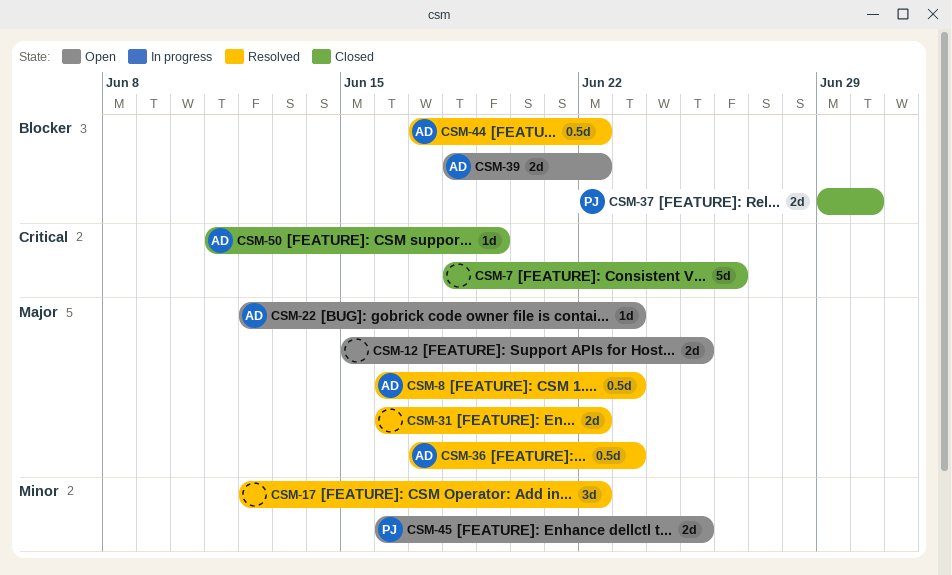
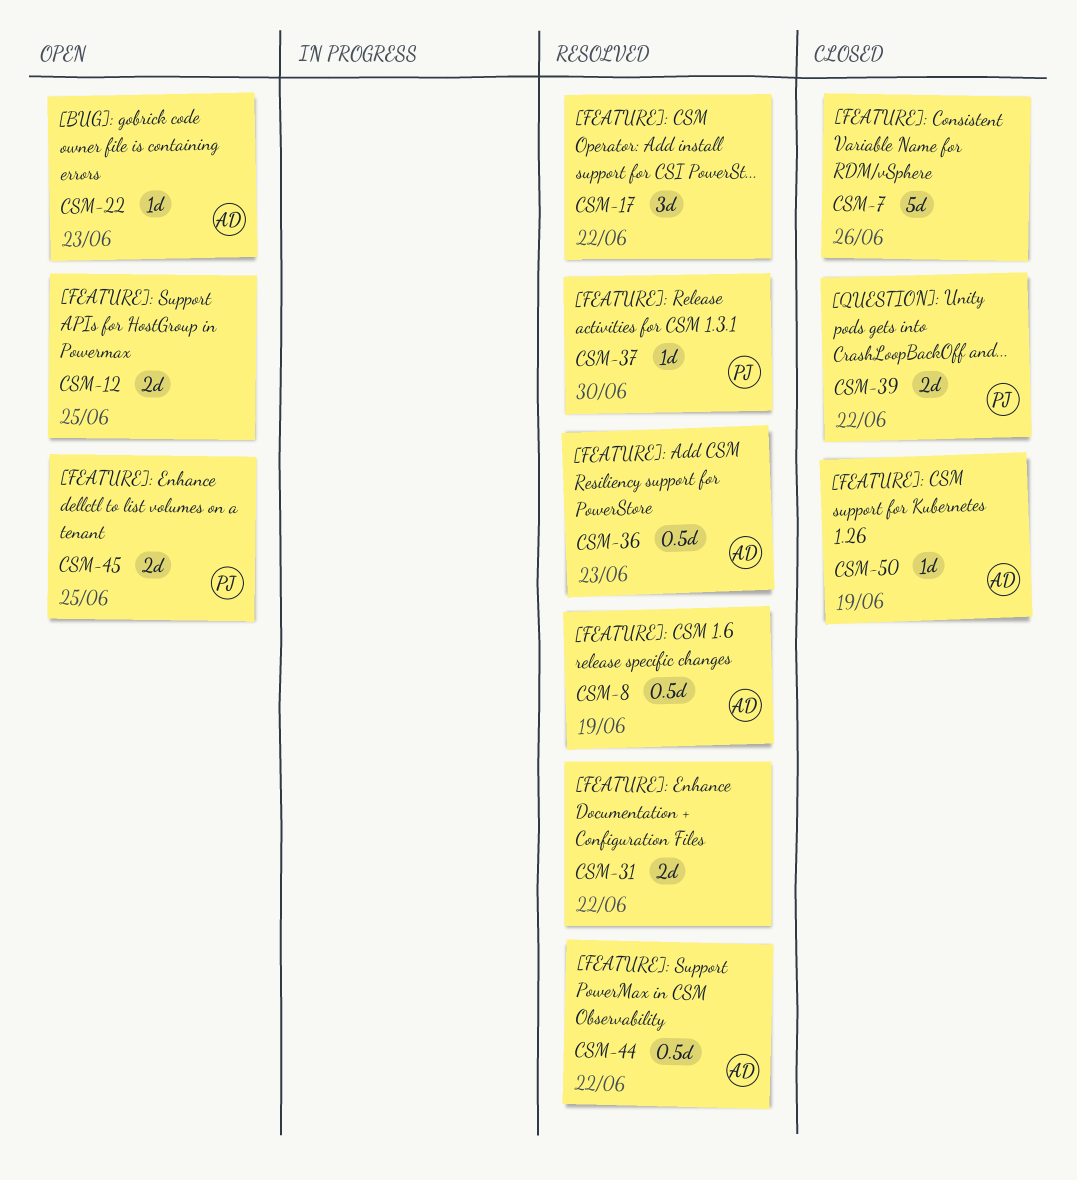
CSM-8, due: Jun 23 -> Jun 19
CSM-37, status: Closed -> Resolved
CSM-37, estimate: 2d -> 1d
CSM-39, status: Open -> Closed
CSM-39, owner: AD -> PJ

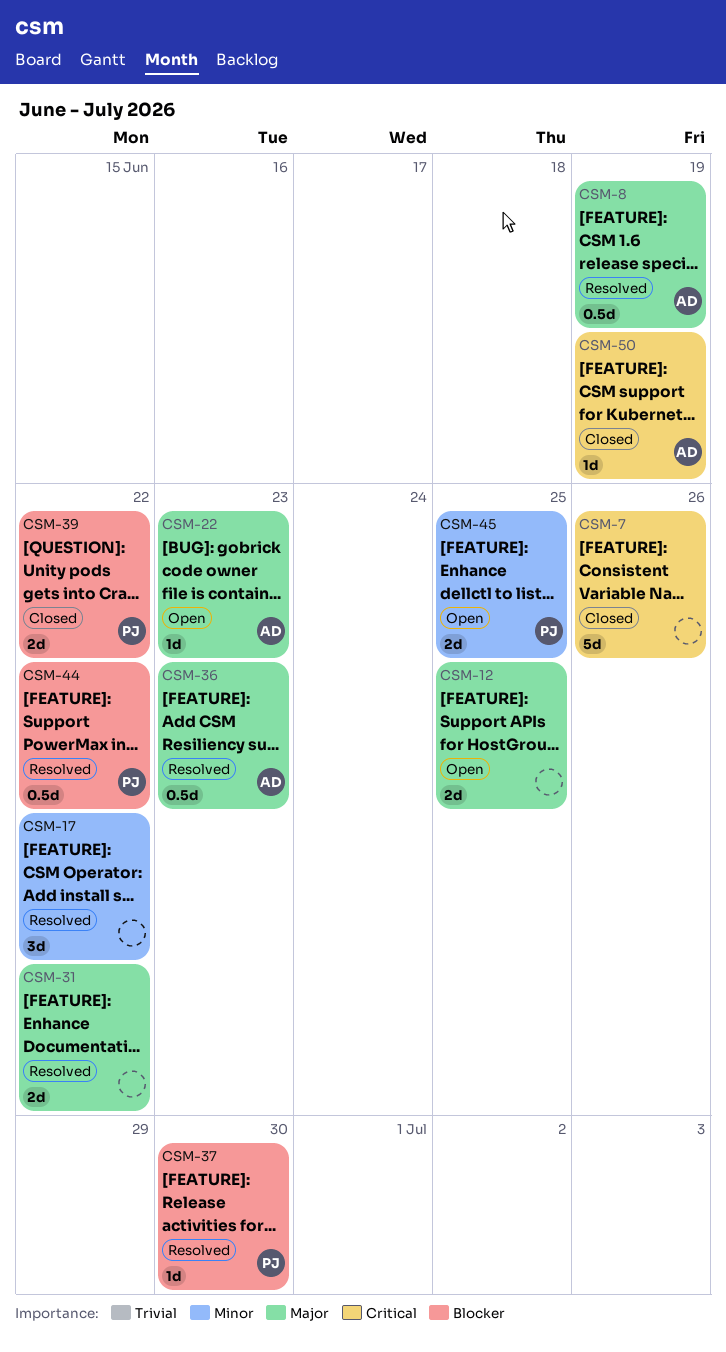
CSM-44, owner: AD -> PJ

